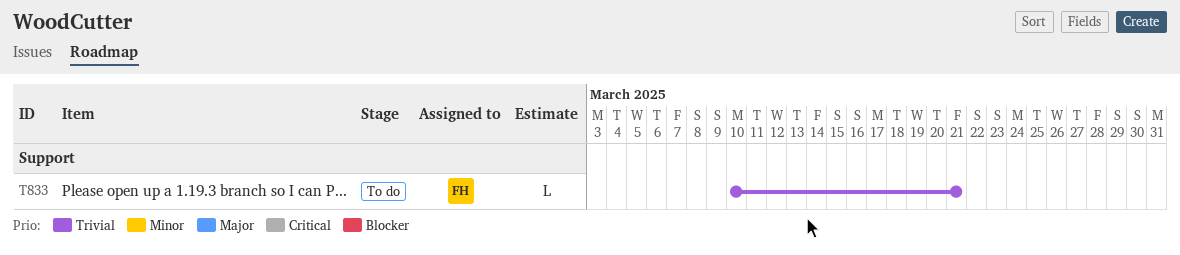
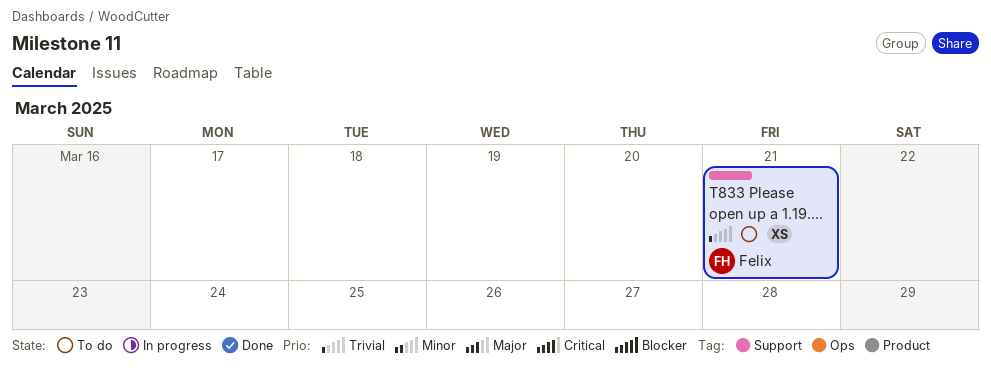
T833, estimate: L -> XS

